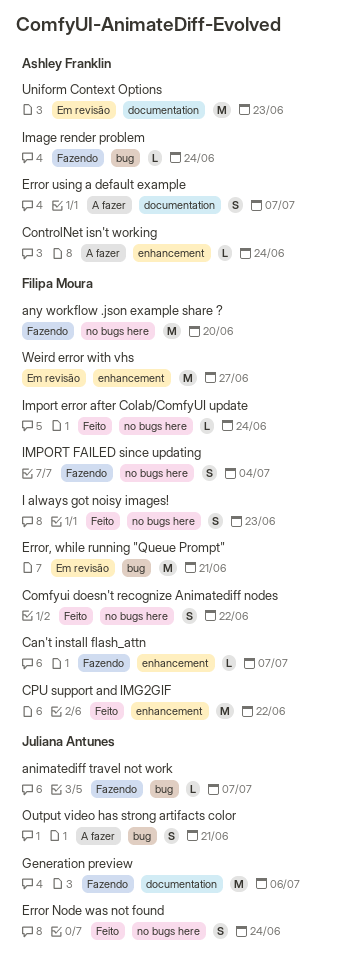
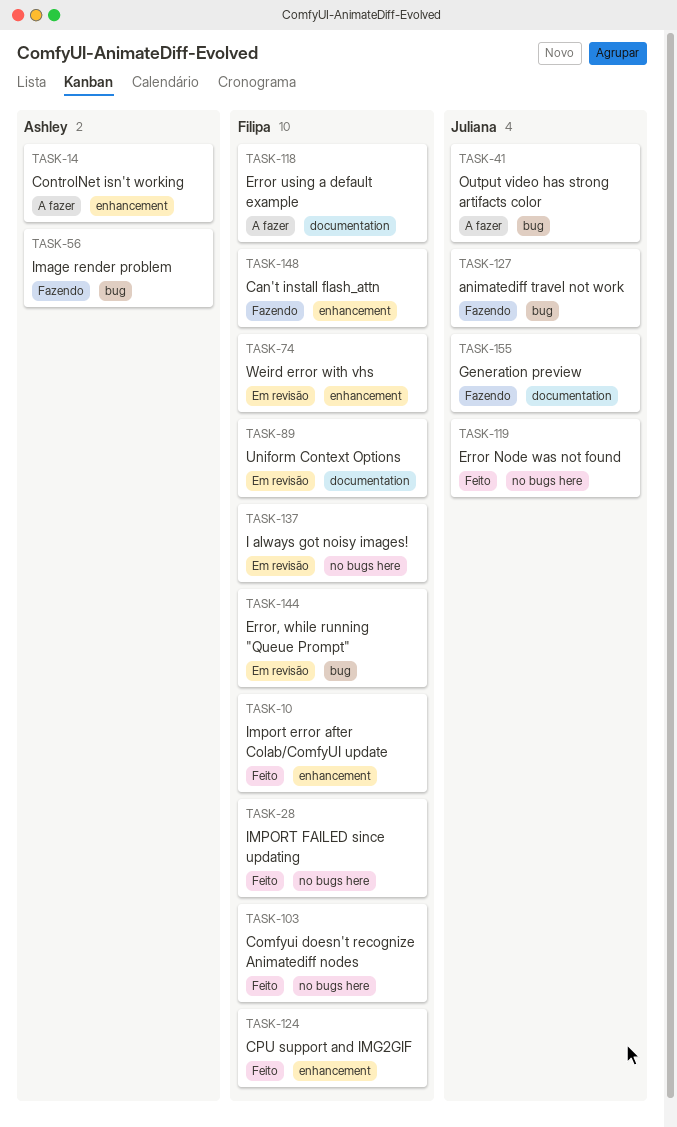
any workflow .json example share ?: present -> none
Error using a default example, owner: Ashley Franklin -> Filipa Moura
I always got noisy images!, status: Feito -> Em revisão
Import error after Colab/ComfyUI update, label: no bugs here -> enhancement
IMPORT FAILED since updating, status: Fazendo -> Feito
Uniform Context Options, owner: Ashley Franklin -> Filipa Moura

